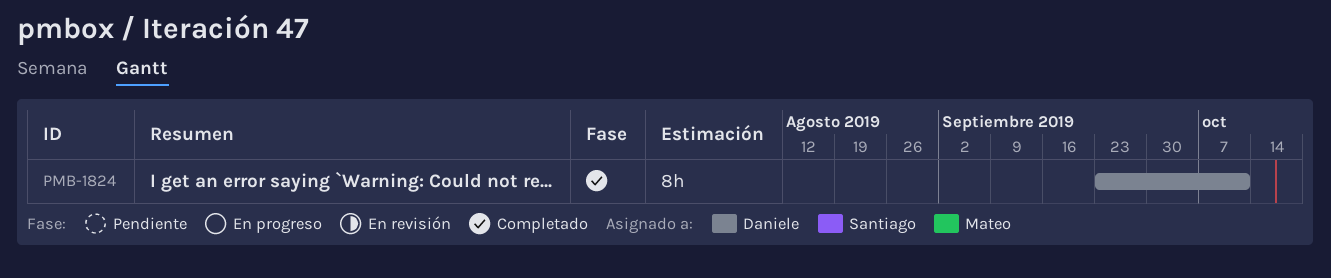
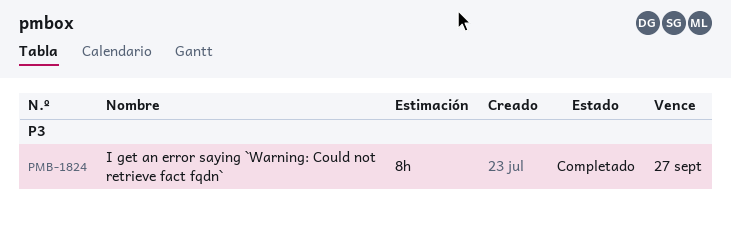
PMB-1824, due: Oct 11 -> Sep 27

